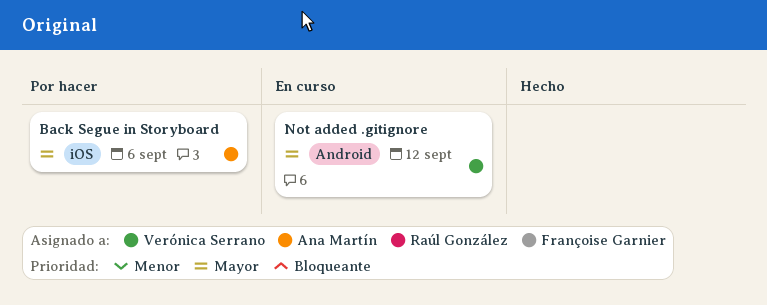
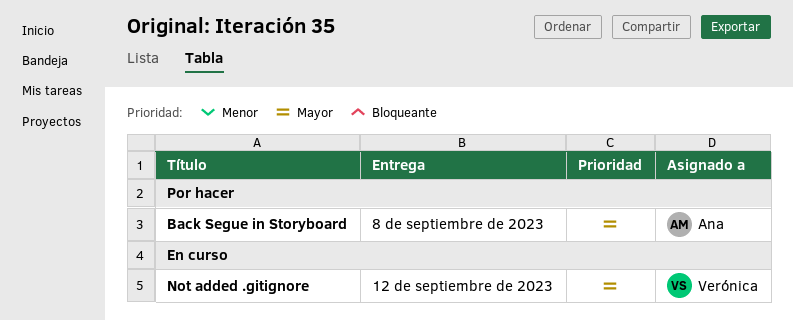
Back Segue in Storyboard, due: Sep 6 -> Sep 8

